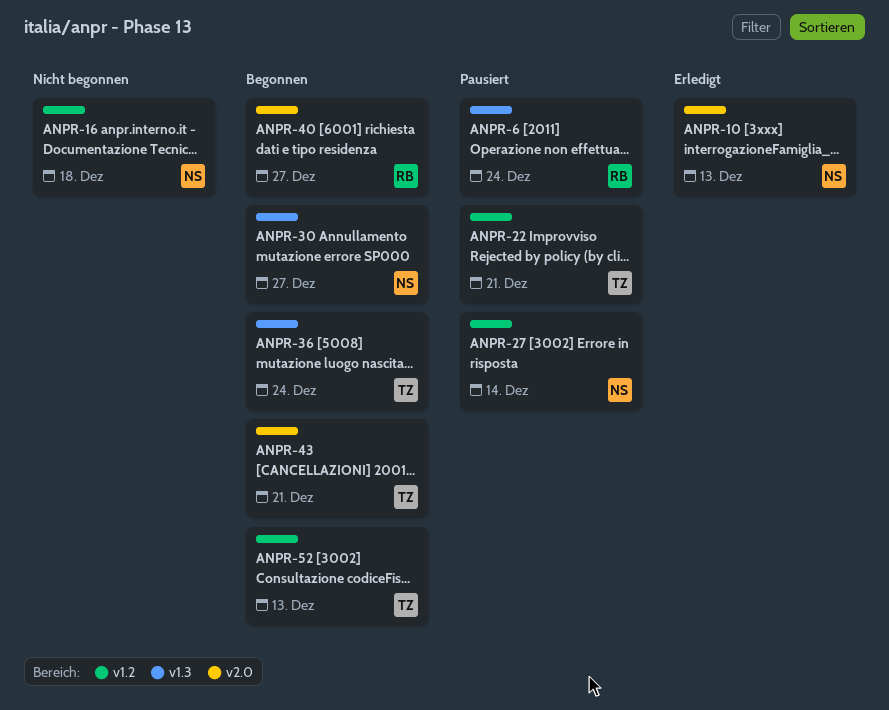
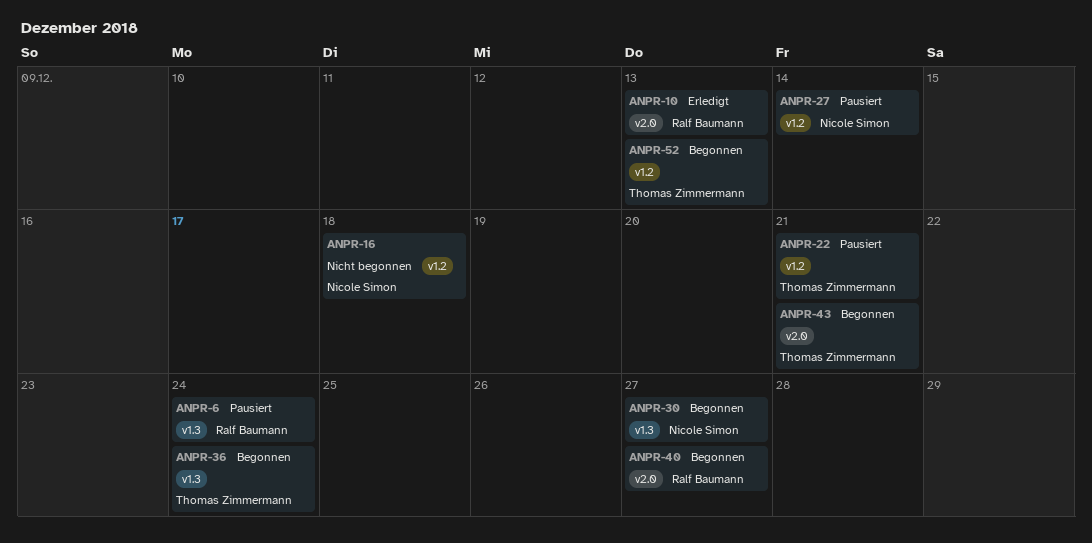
ANPR-10, owner: Nicole Simon -> Ralf Baumann

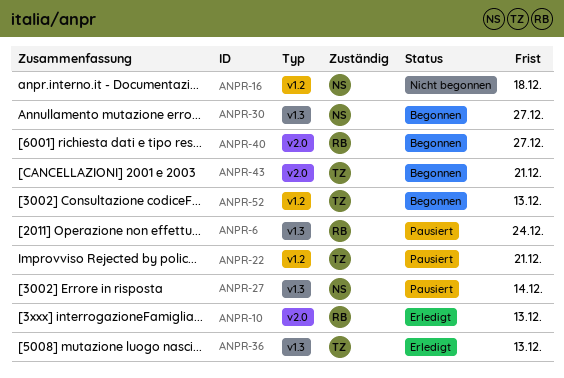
ANPR-27, label: v1.2 -> v1.3
ANPR-36, status: Begonnen -> Erledigt
ANPR-36, due: Dec 24 -> Dec 13

